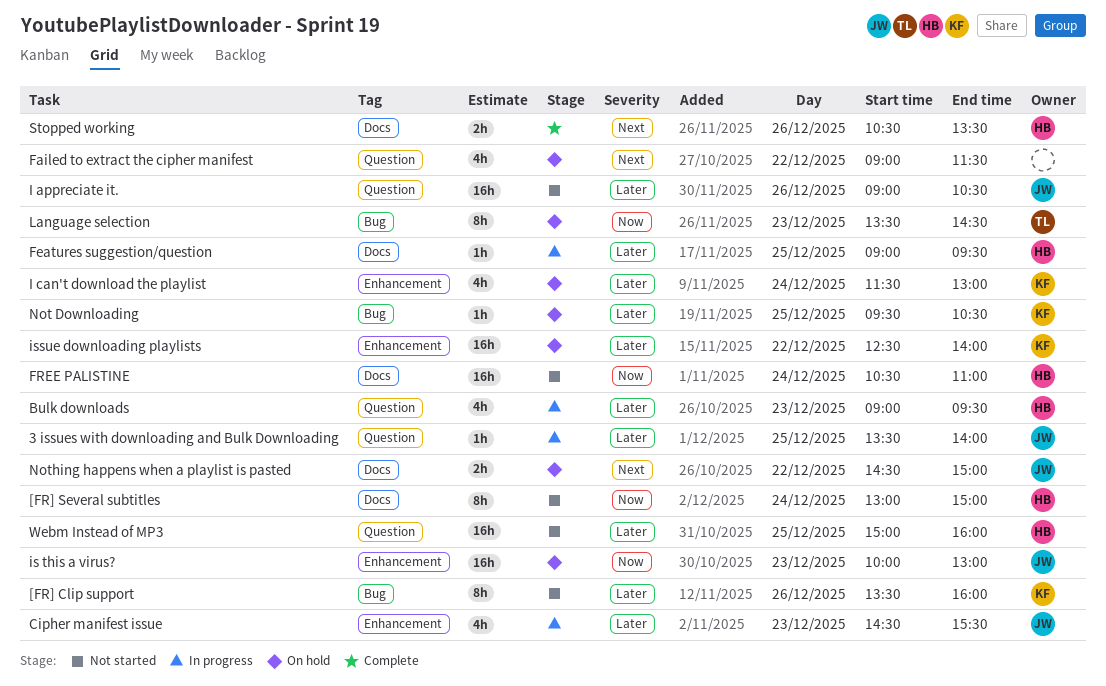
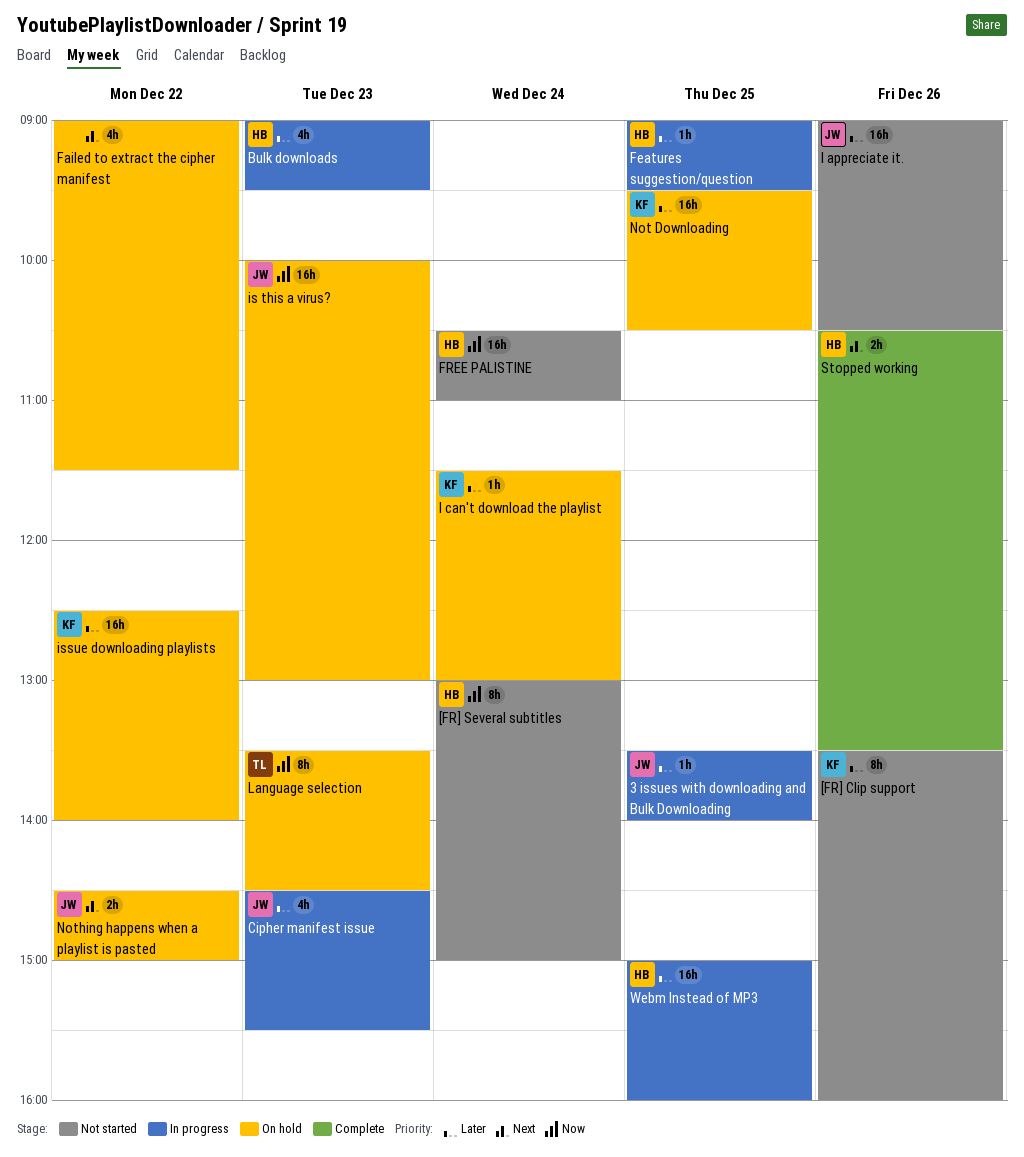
I can't download the playlist, estimate: 4h -> 1h
Not Downloading, estimate: 1h -> 16h
Webm Instead of MP3, status: Not started -> In progress

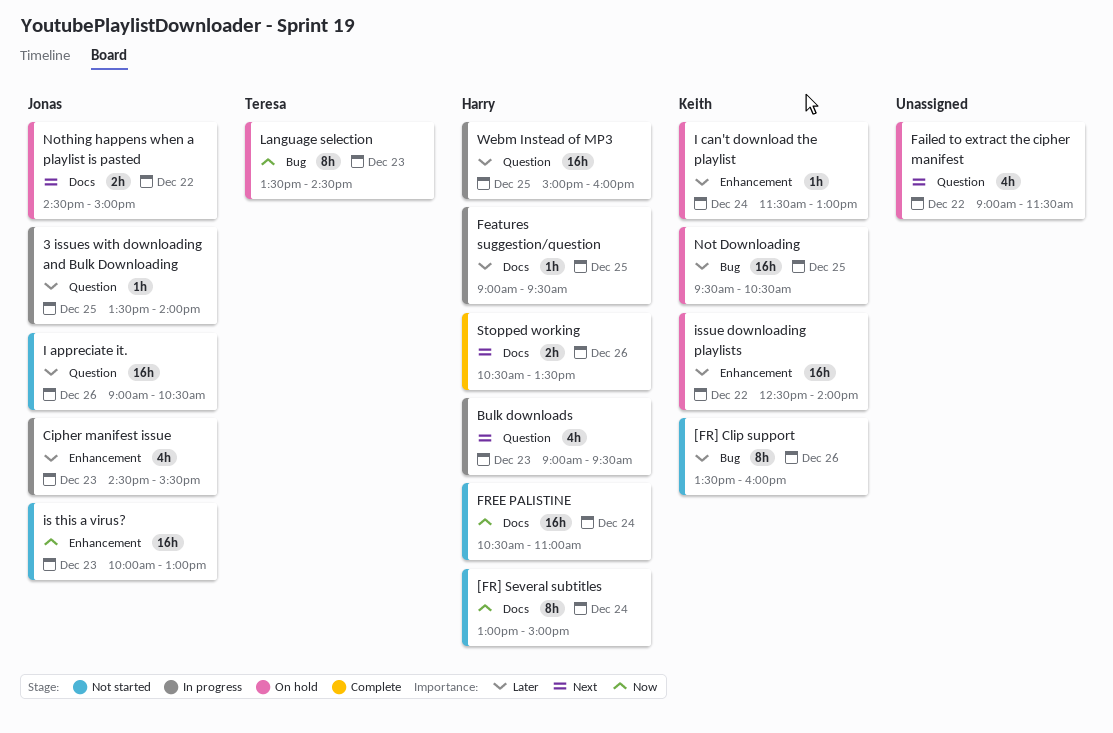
Bulk downloads, priority: Later -> Next
is this a virus?, status: On hold -> Not started

